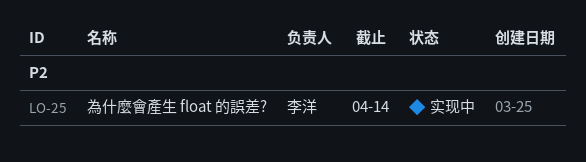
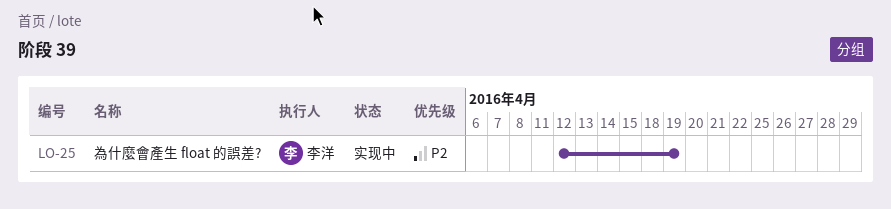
LO-25, due: Apr 14 -> Apr 19

